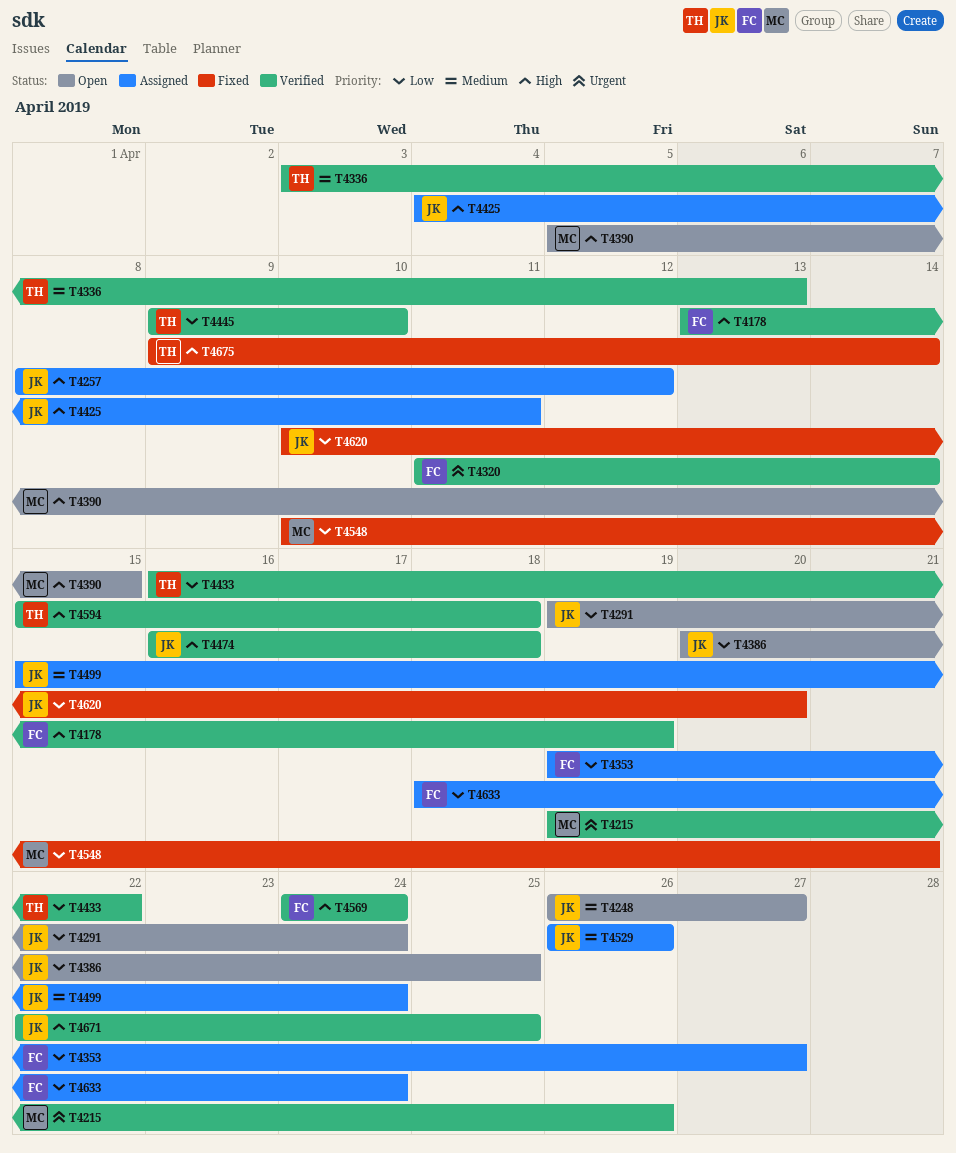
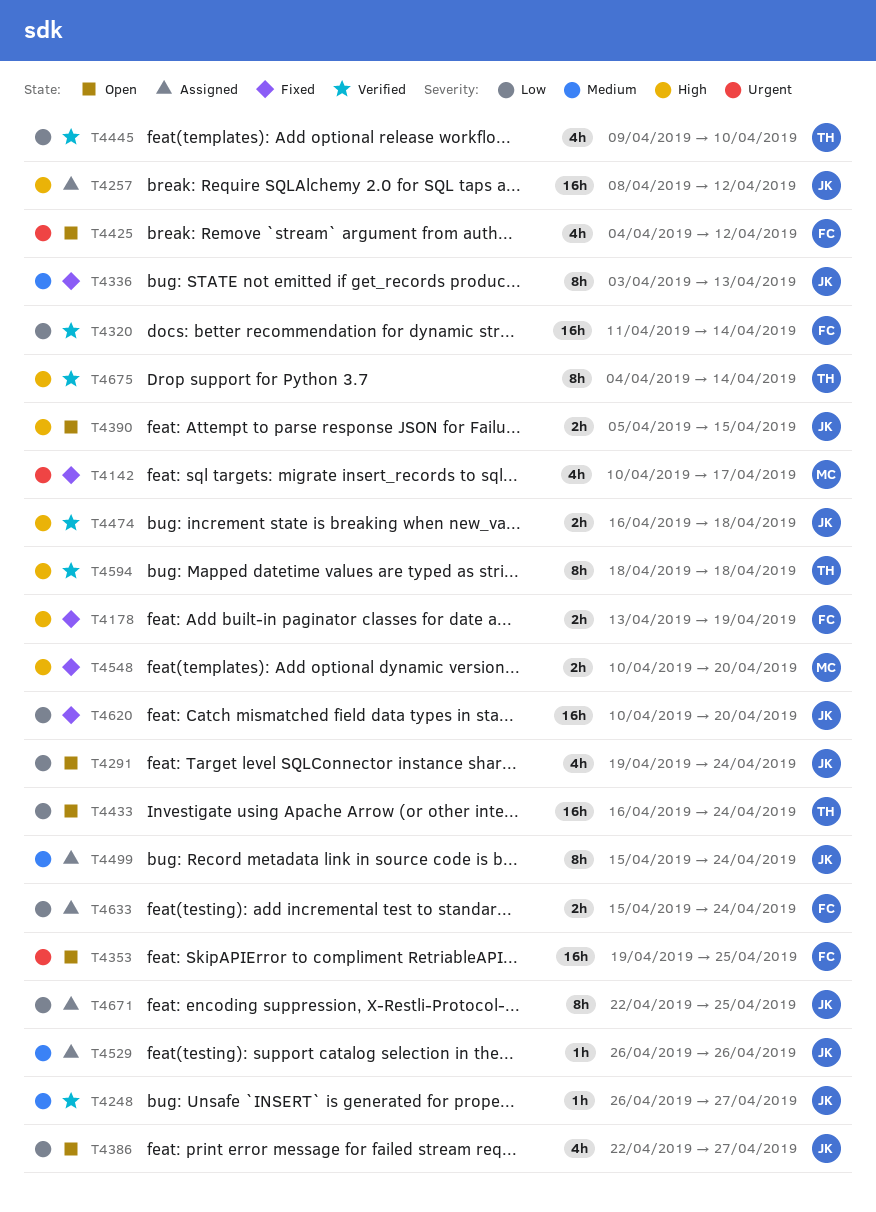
T4142: none -> present
T4178, status: Verified -> Fixed
T4215: present -> none
T4248, status: Open -> Verified
T4320, priority: Urgent -> Low
T4336, status: Verified -> Fixed
T4336, owner: TH -> JK
T4353, status: Assigned -> Open
T4353, priority: Low -> Urgent
T4353, due: Apr 27 -> Apr 25
T4386, start: Apr 20 -> Apr 22
T4386, due: Apr 25 -> Apr 27
T4390, owner: MC -> JK
T4425, status: Assigned -> Open
T4425, owner: JK -> FC
T4425, priority: High -> Urgent
T4425, due: Apr 11 -> Apr 12
T4433, status: Verified -> Open
T4433, due: Apr 22 -> Apr 24
T4548, priority: Low -> High
T4548, due: Apr 21 -> Apr 20
T4569: present -> none
T4594, start: Apr 15 -> Apr 18
T4633, start: Apr 18 -> Apr 15
T4671, status: Verified -> Assigned
T4671, priority: High -> Low
T4675, status: Fixed -> Verified
T4675, start: Apr 9 -> Apr 4

